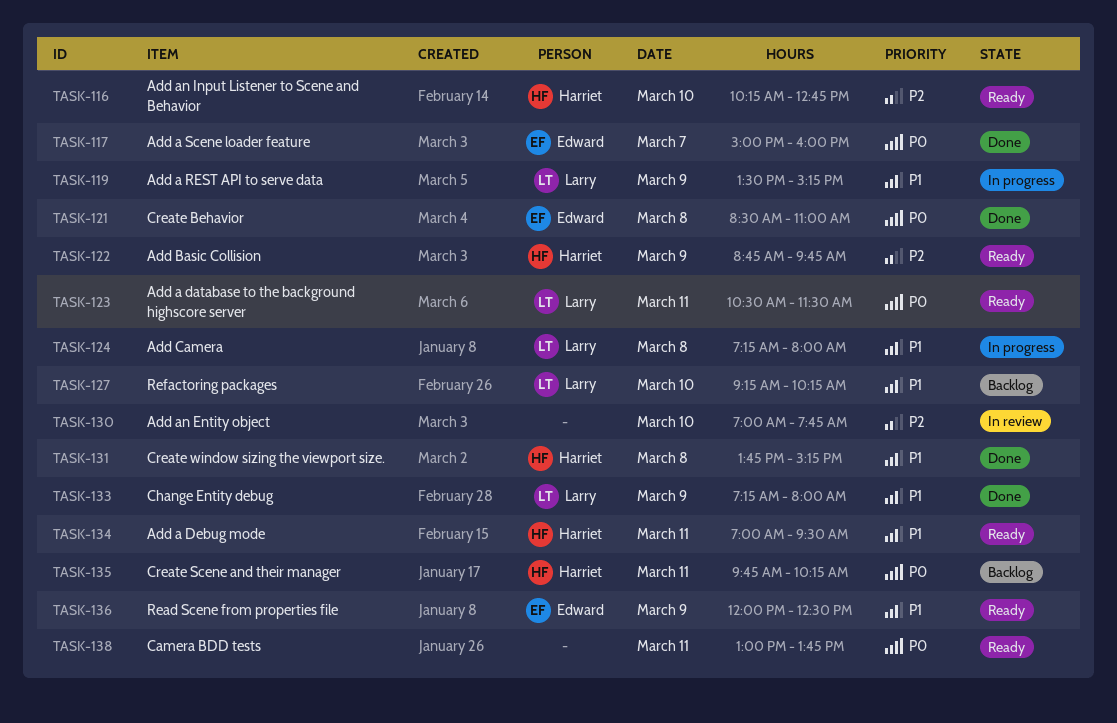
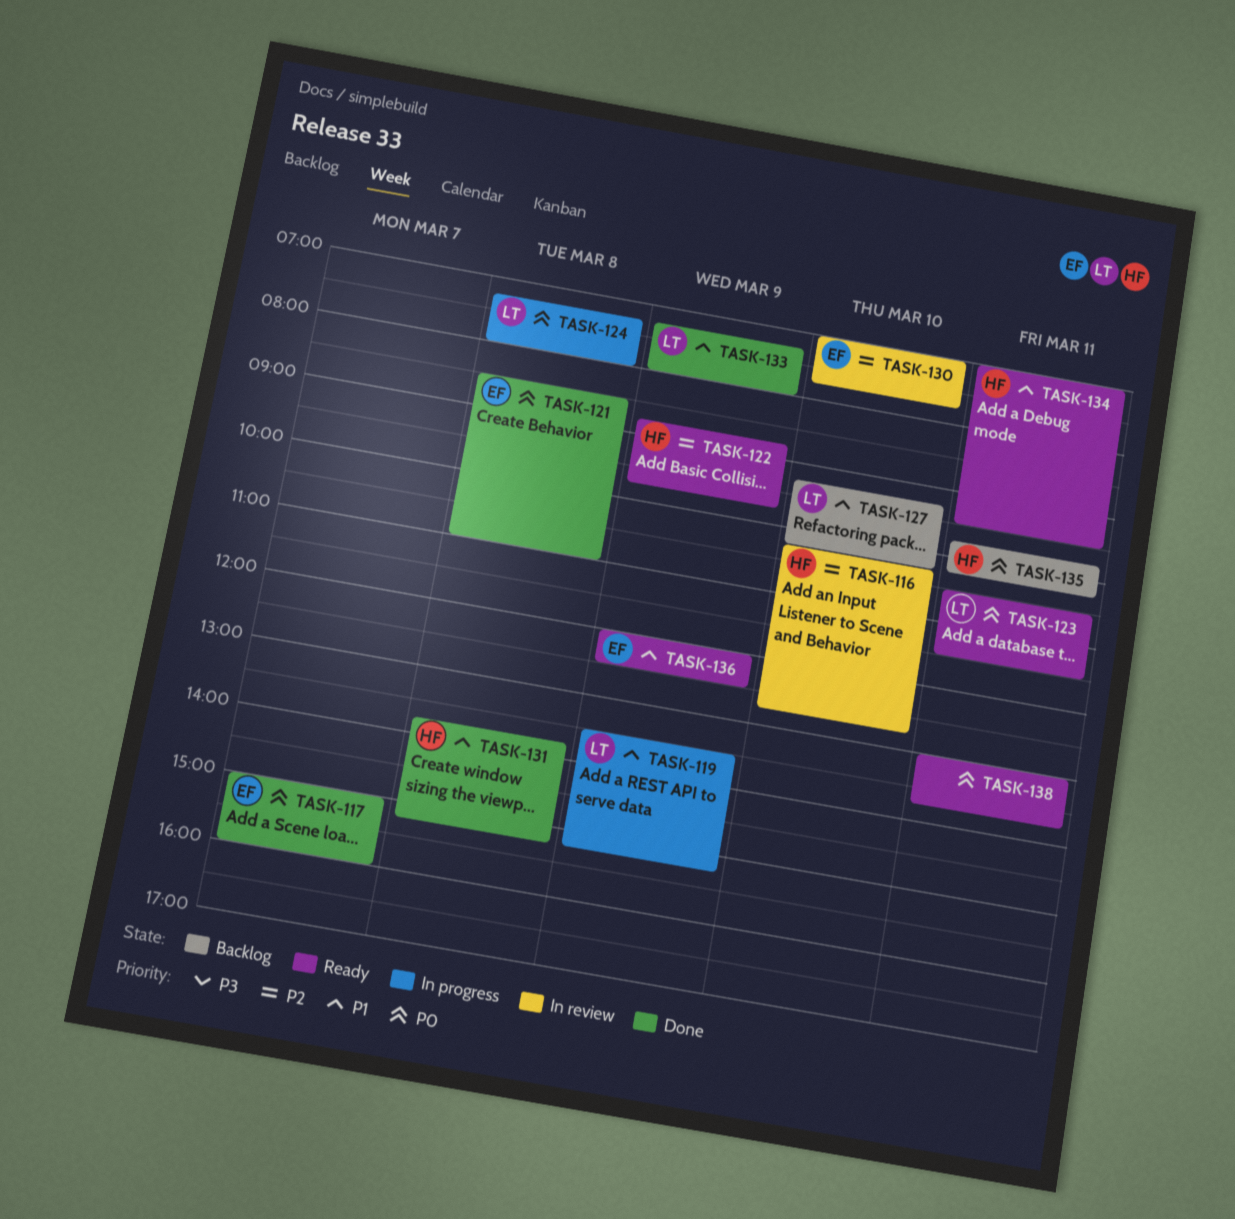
TASK-116, status: Ready -> In review
TASK-124, priority: P1 -> P0
TASK-130, owner: none -> Edward

